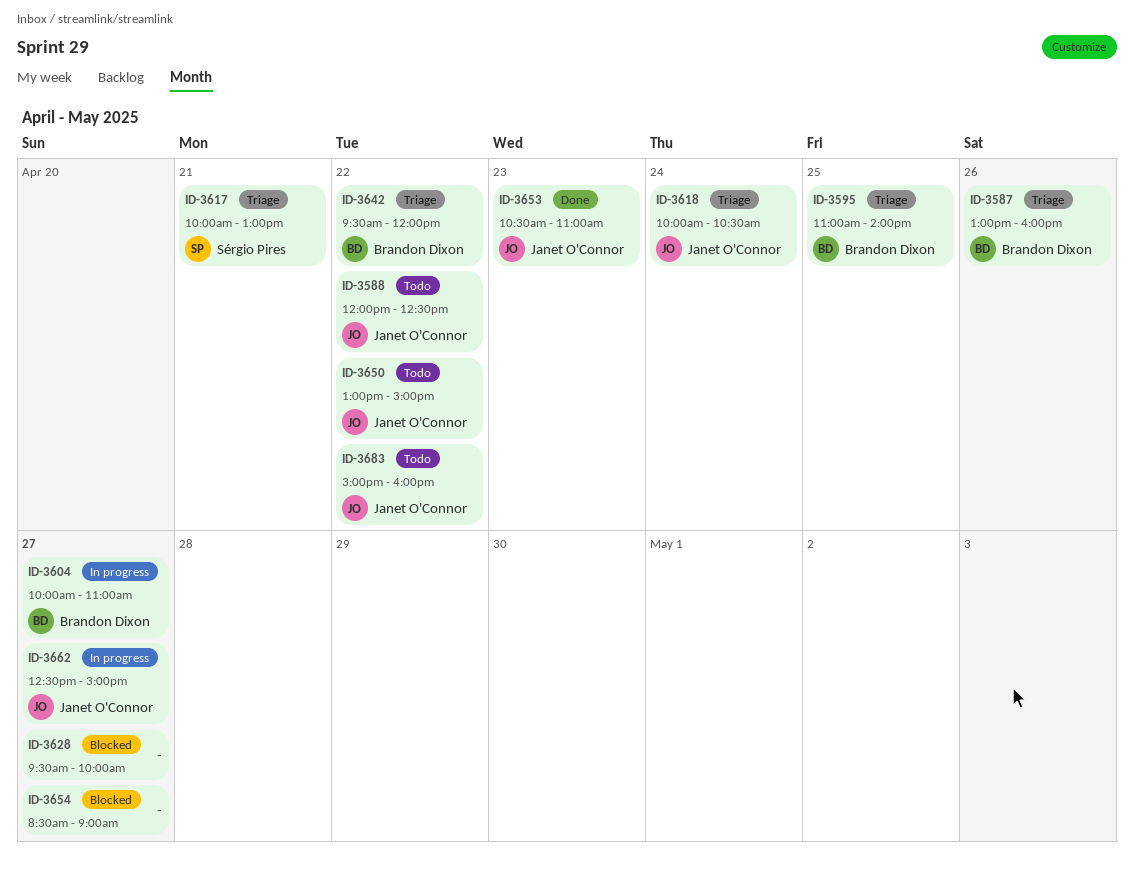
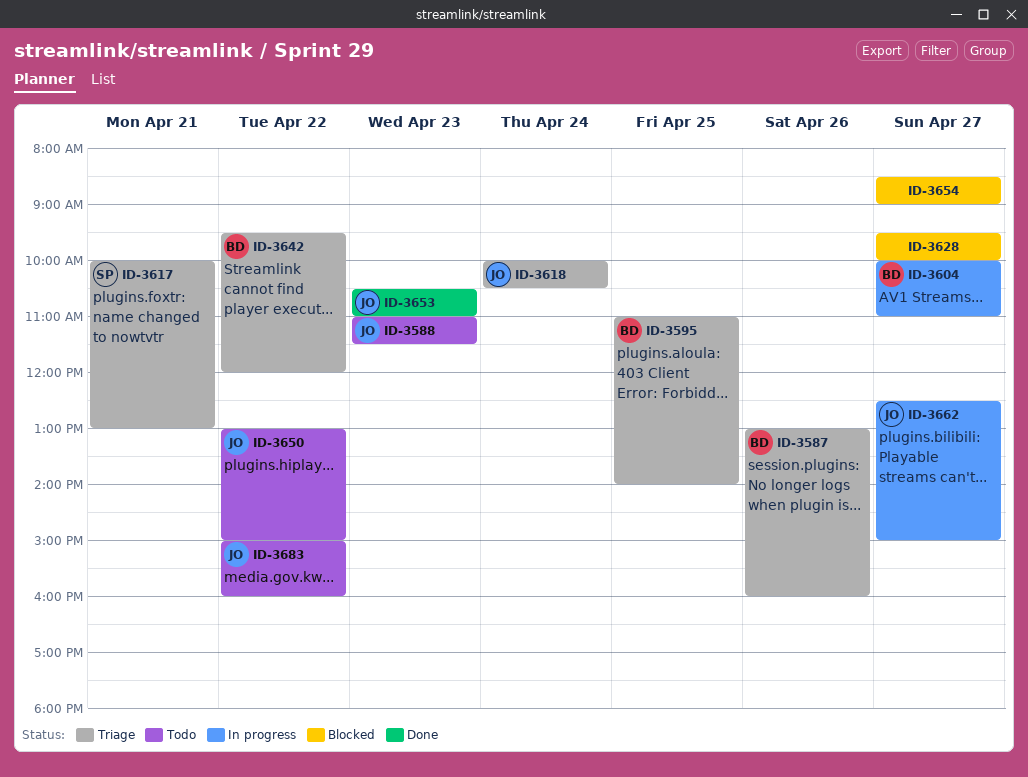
ID-3588, day: Apr 22 -> Apr 23
ID-3588, begins: 12:00 -> 11:00
ID-3588, ends: 12:30 -> 11:30

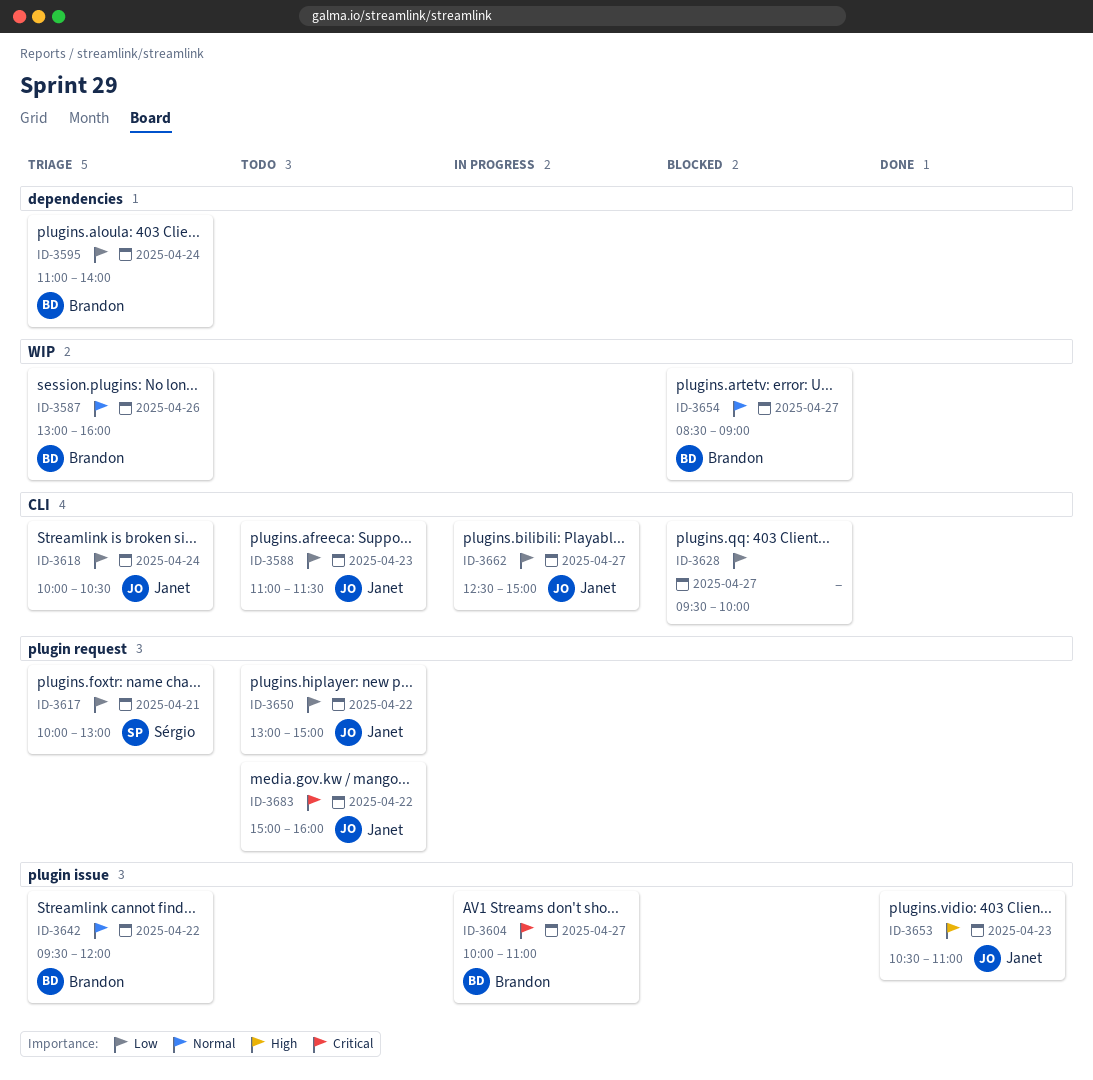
ID-3595, day: Apr 25 -> Apr 24
ID-3654, owner: none -> Brandon

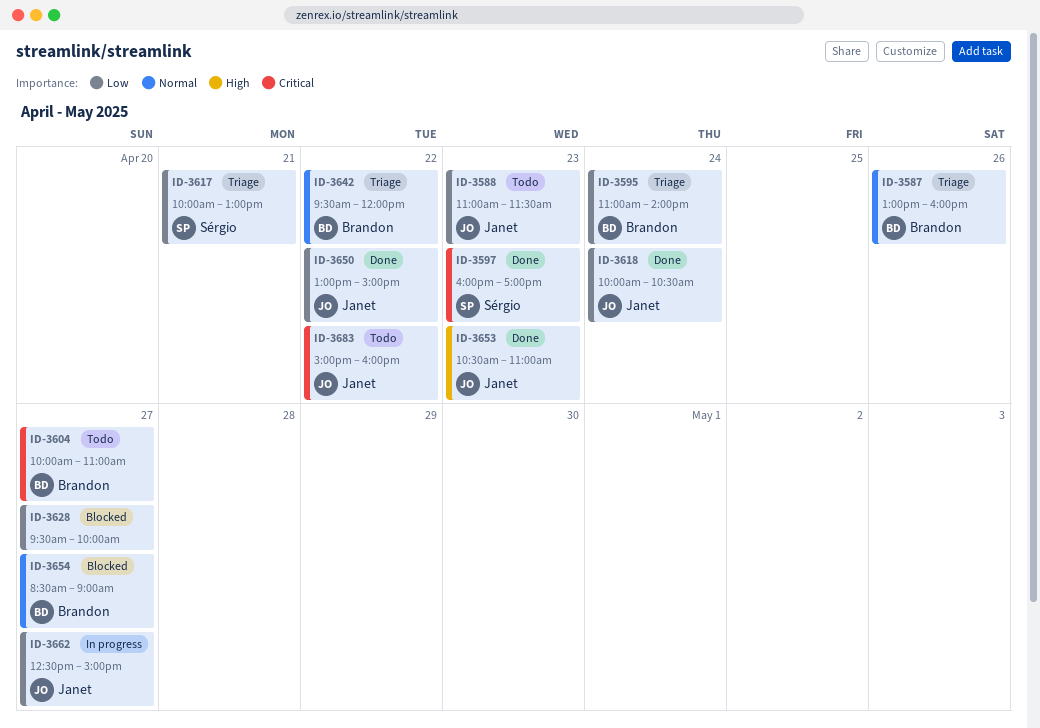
ID-3597: none -> present
ID-3604, status: In progress -> Todo
ID-3618, status: Triage -> Done
ID-3650, status: Todo -> Done

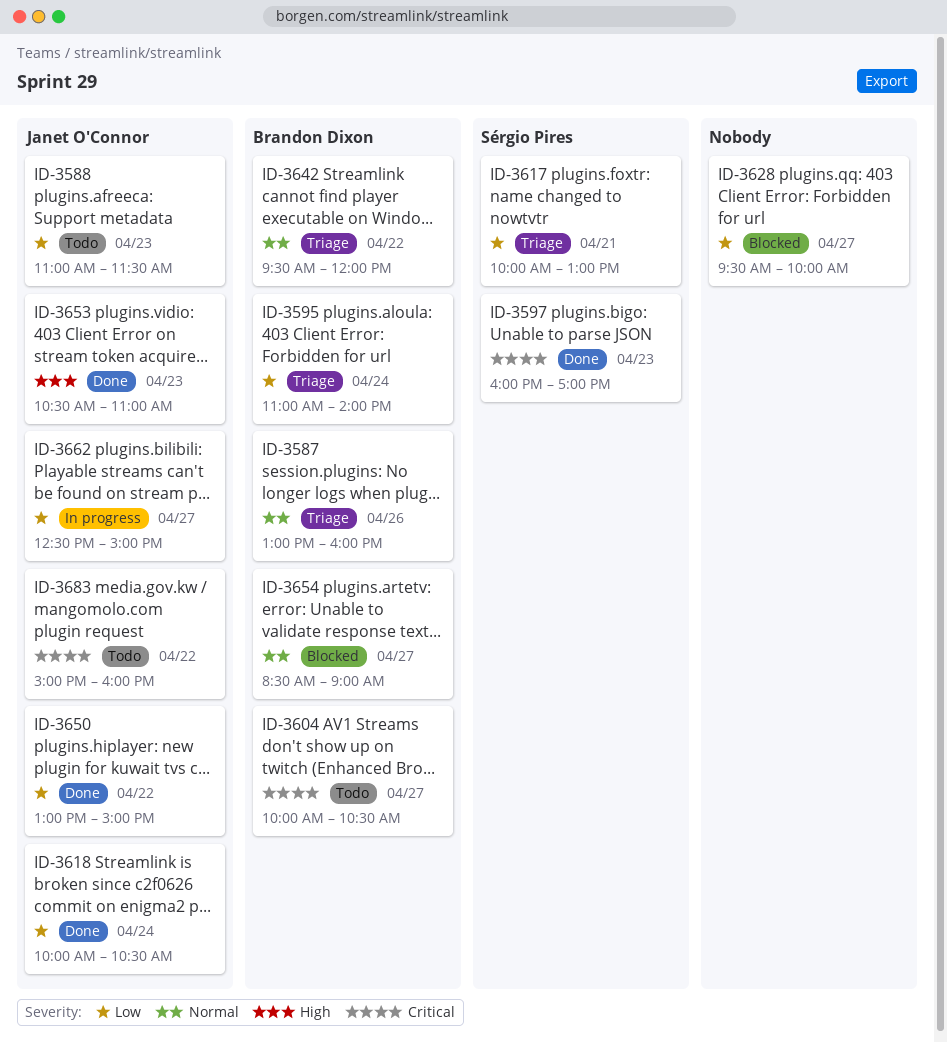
ID-3604, ends: 11:00 -> 10:30

